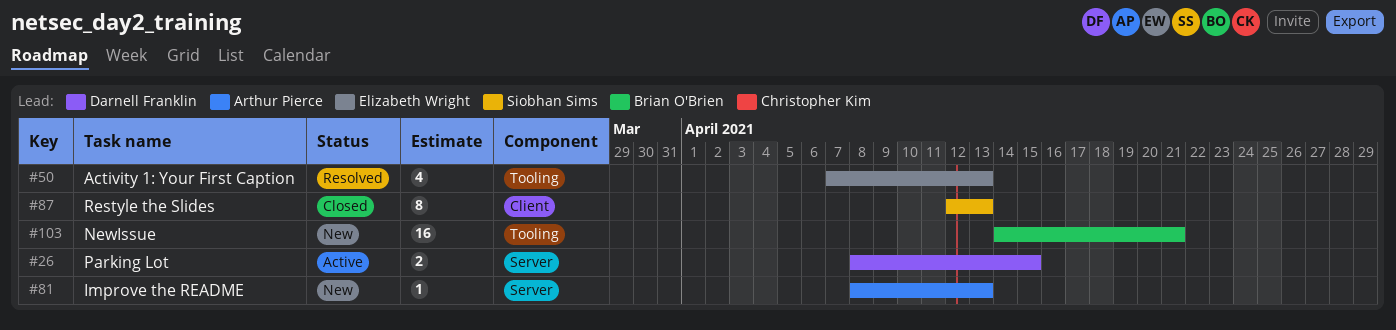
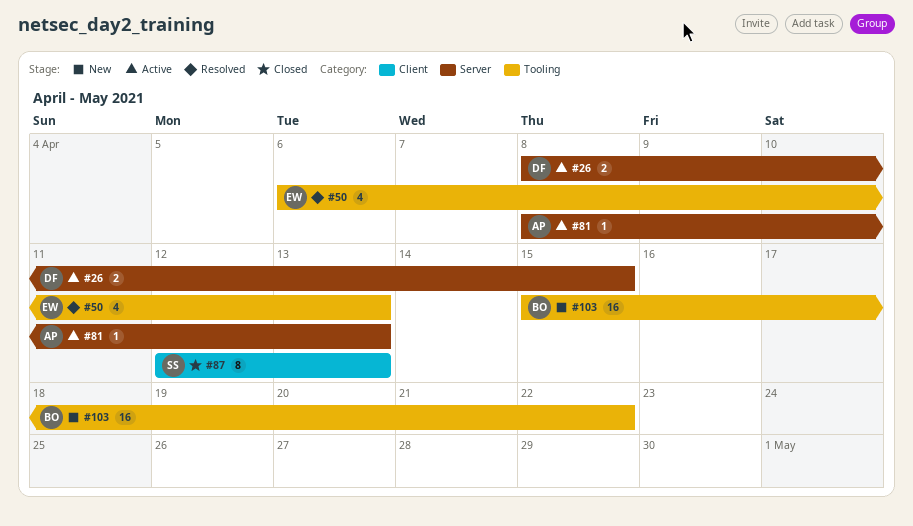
#50, start: Apr 7 -> Apr 6
#81, status: New -> Active
#103, start: Apr 14 -> Apr 15
#103, due: Apr 21 -> Apr 22

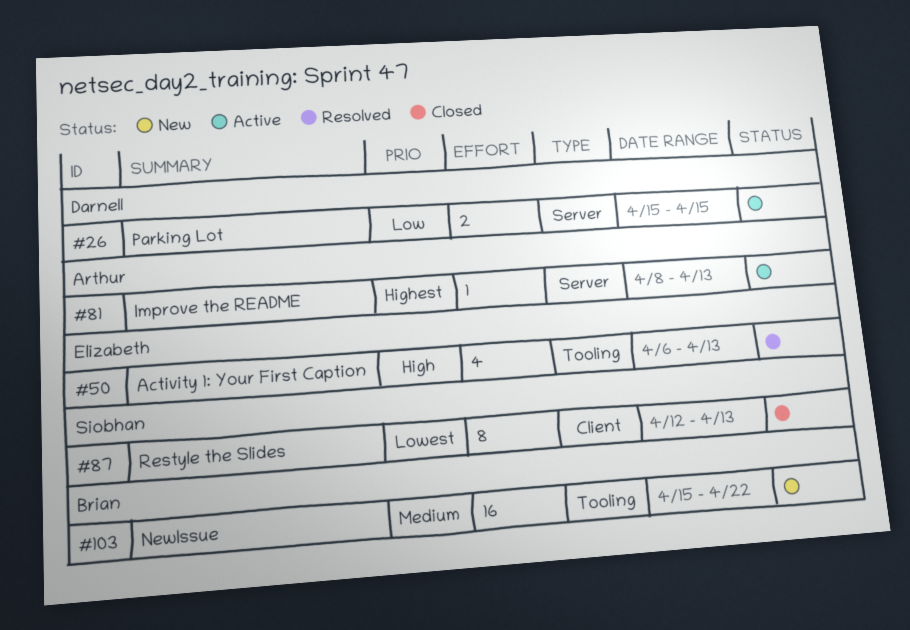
#26, start: Apr 8 -> Apr 15

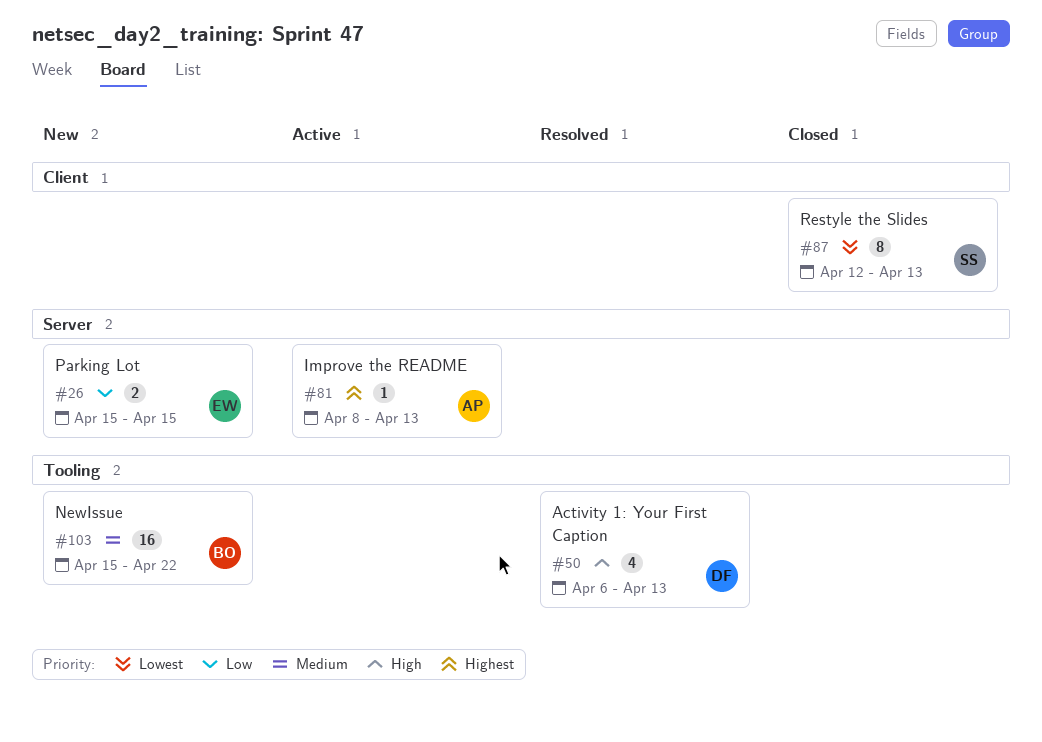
#26, status: Active -> New
#26, owner: Darnell -> Elizabeth
#50, owner: Elizabeth -> Darnell

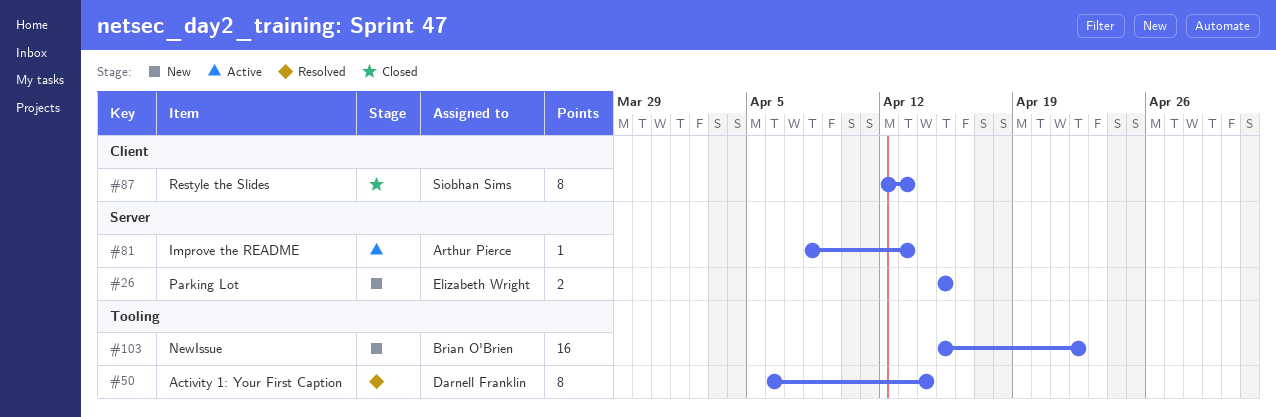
#50, estimate: 4 -> 8
#50, due: Apr 13 -> Apr 14

